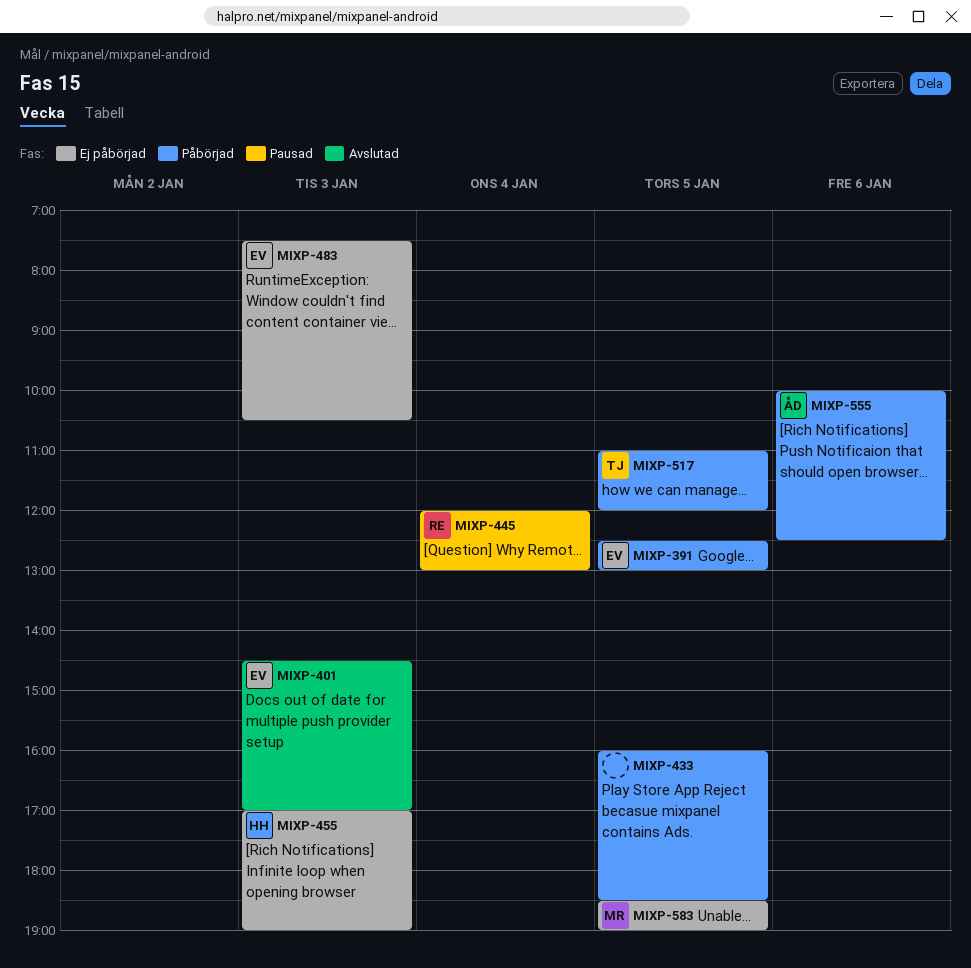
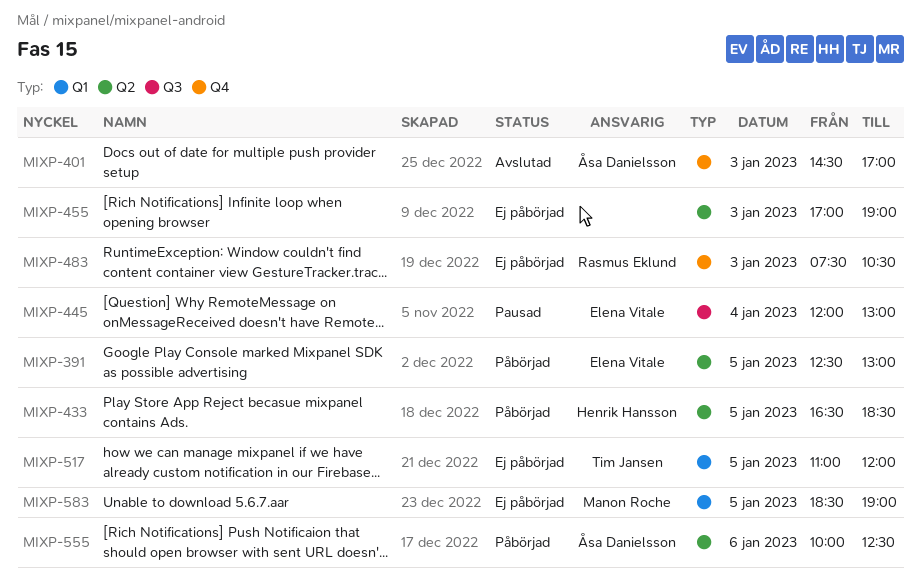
MIXP-401, owner: Elena Vitale -> Åsa Danielsson
MIXP-433, owner: none -> Henrik Hansson
MIXP-433, begins: 16:00 -> 16:30
MIXP-445, owner: Rasmus Eklund -> Elena Vitale
MIXP-455, owner: Henrik Hansson -> none
MIXP-483, owner: Elena Vitale -> Rasmus Eklund
MIXP-517, status: Påbörjad -> Ej påbörjad

